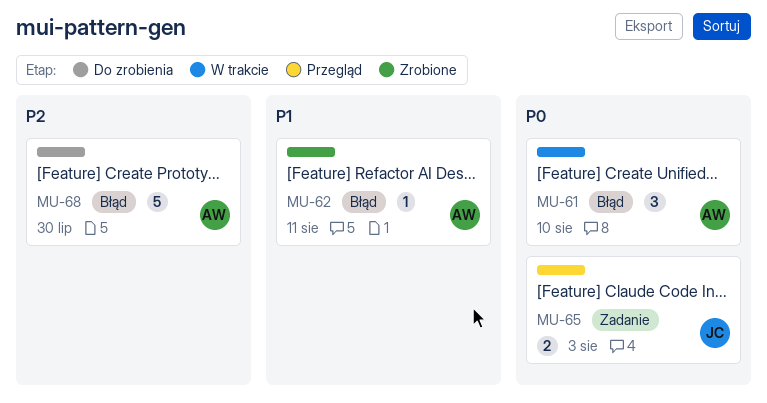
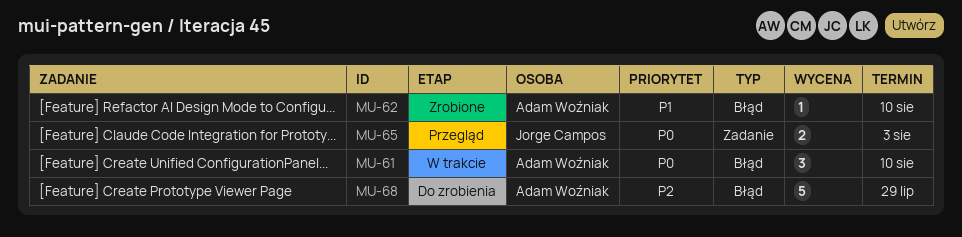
MU-62, due: Aug 11 -> Aug 10
MU-68, due: Jul 30 -> Jul 29

